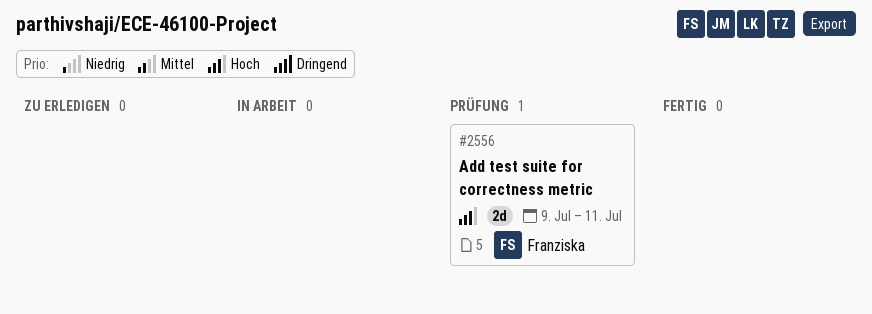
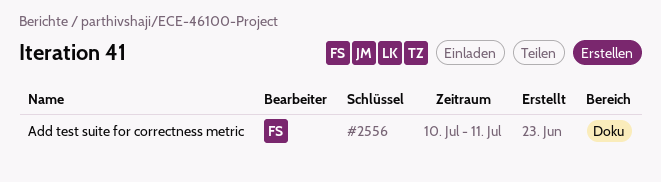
#2556, start: Jul 9 -> Jul 10

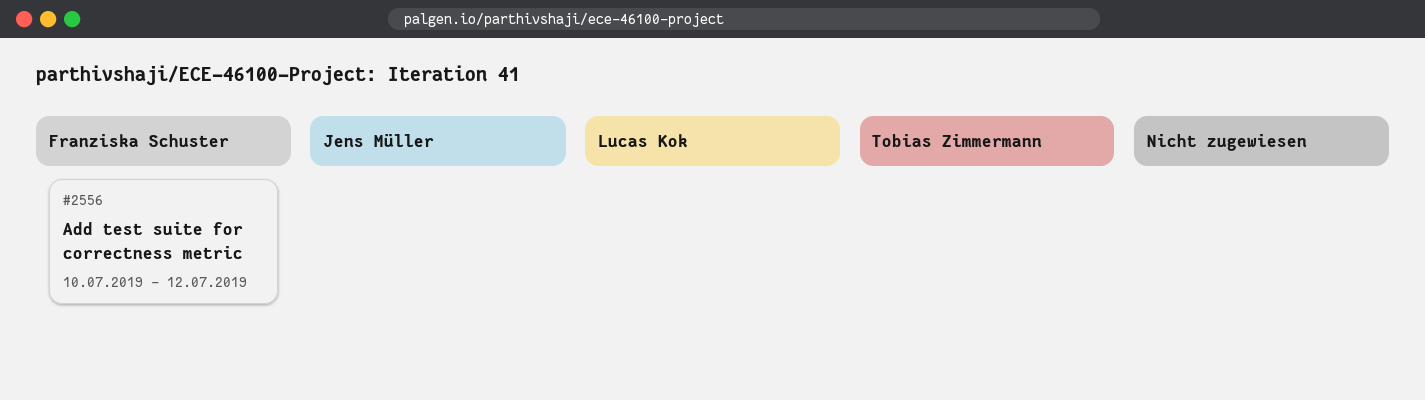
#2556, due: Jul 11 -> Jul 12

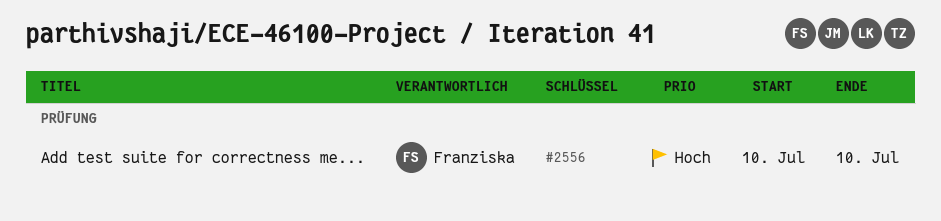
#2556, due: Jul 12 -> Jul 10

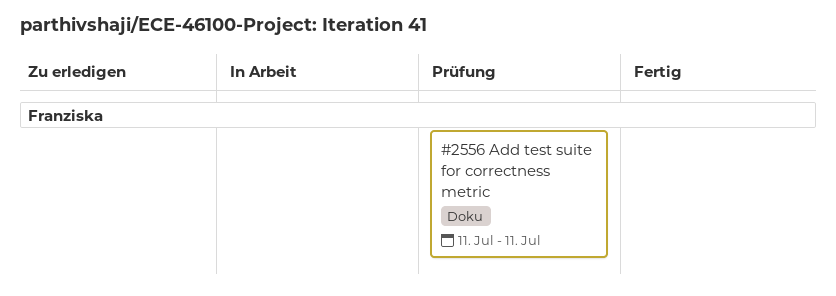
#2556, start: Jul 10 -> Jul 11
#2556, due: Jul 10 -> Jul 11

